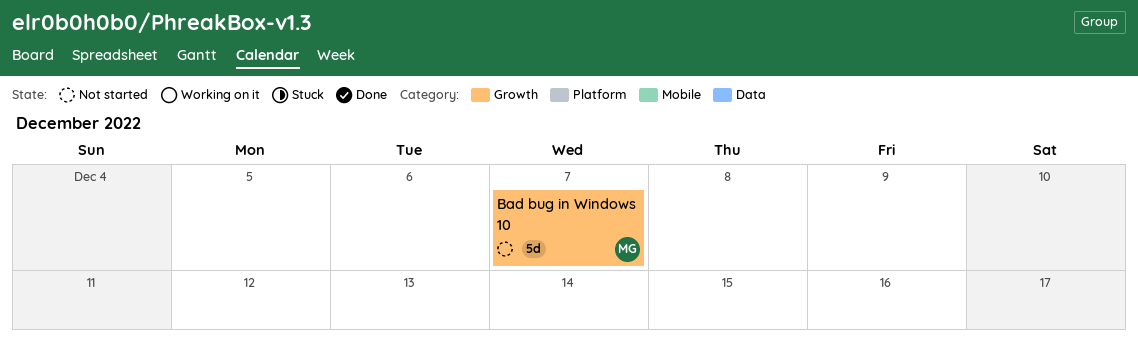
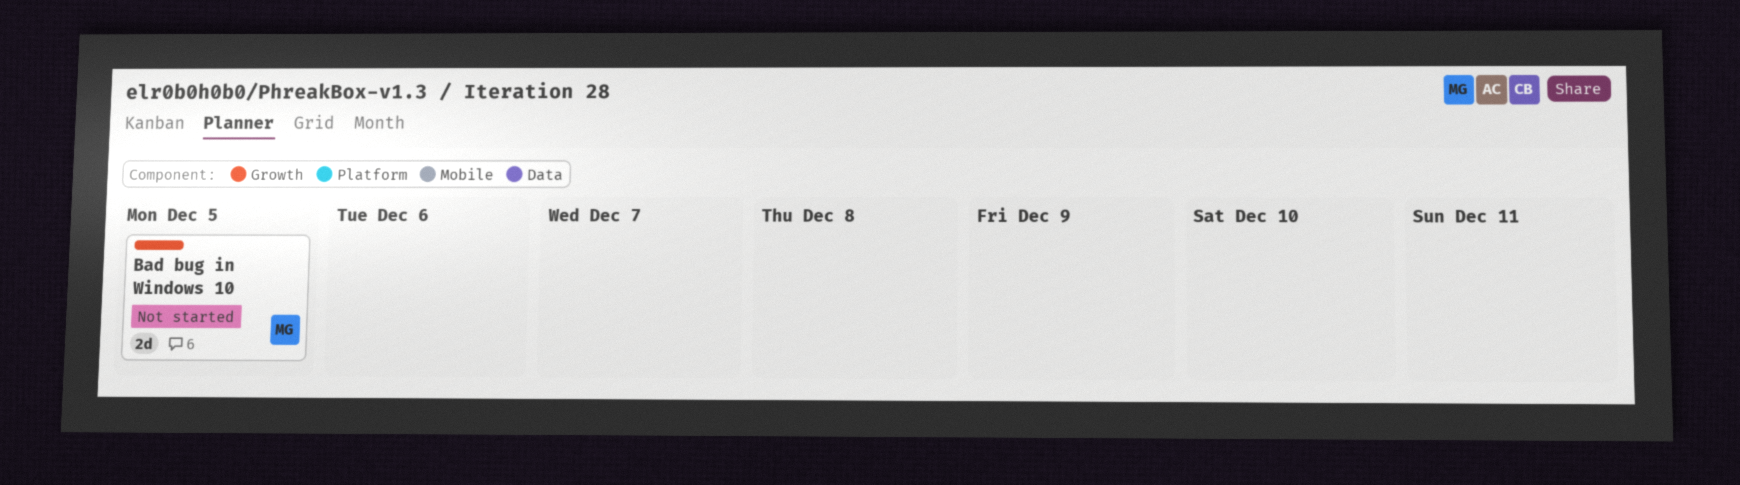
Bad bug in Windows 10, estimate: 5d -> 2d
Bad bug in Windows 10, due: Dec 7 -> Dec 5

